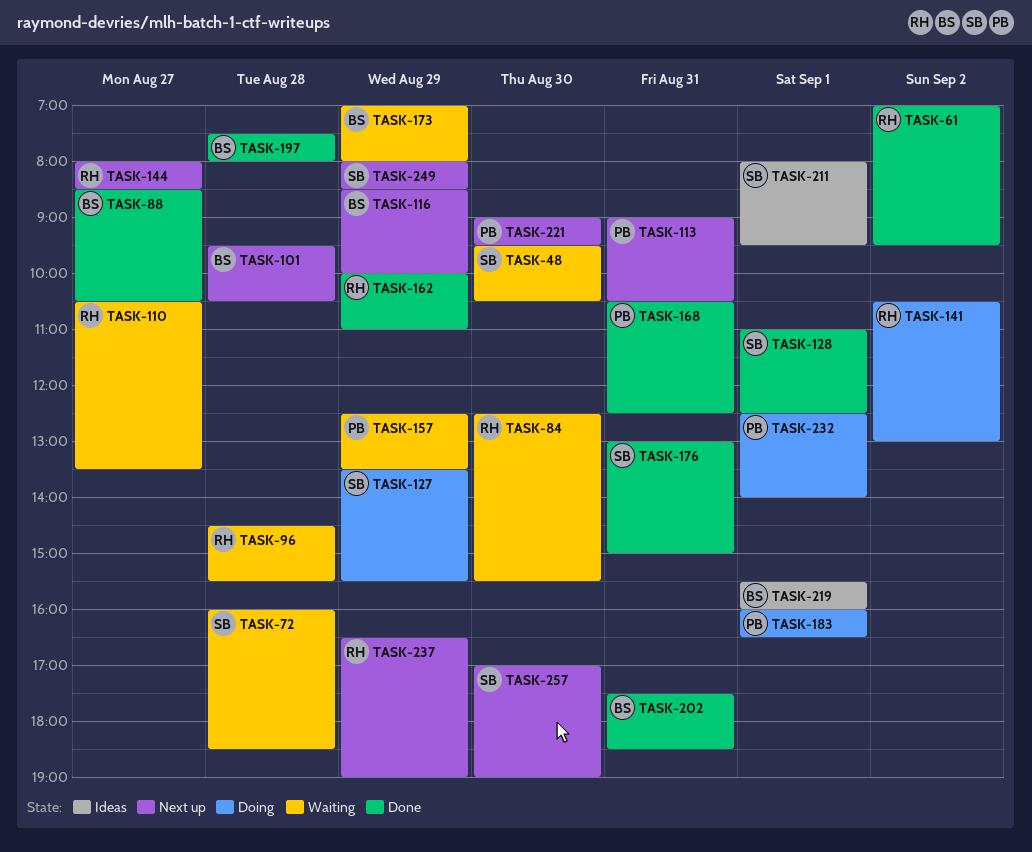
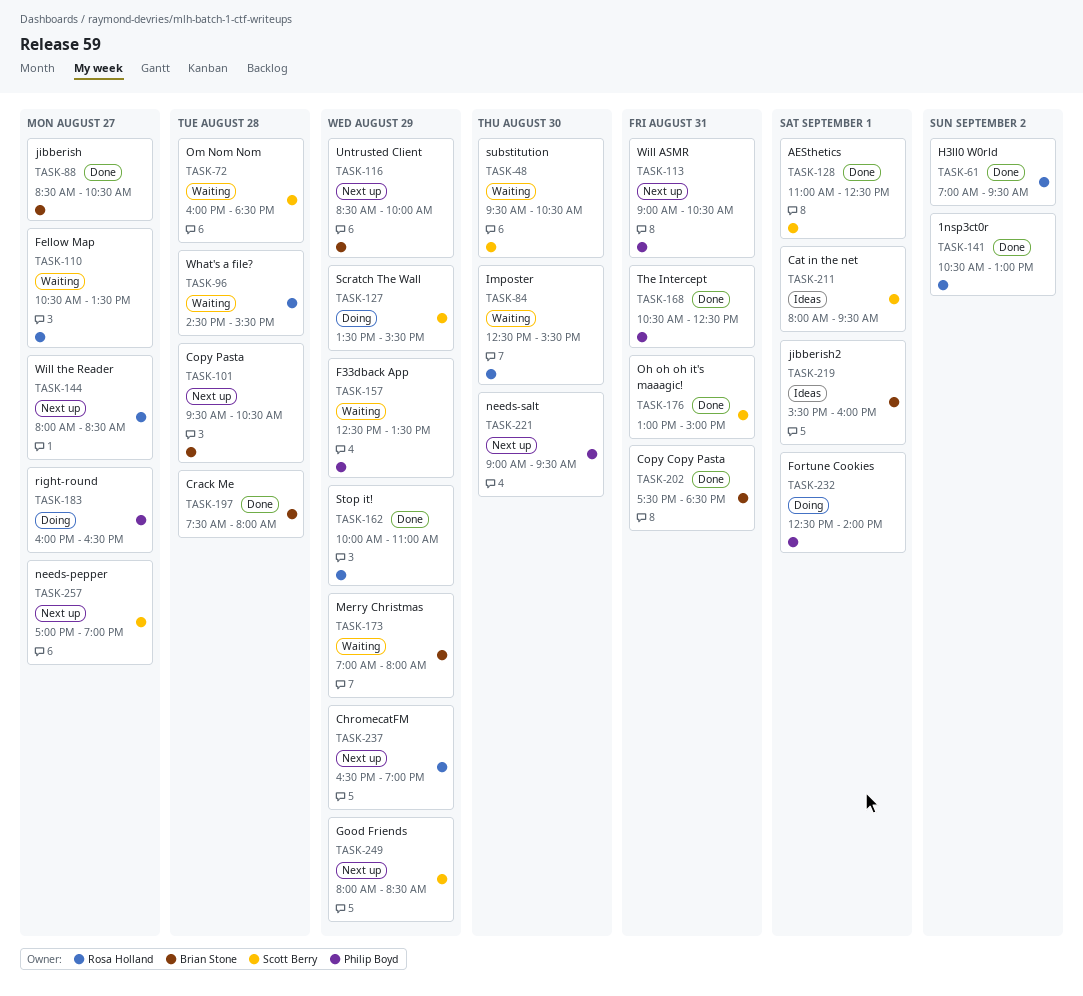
TASK-141, status: Doing -> Done
TASK-183, day: Sep 1 -> Aug 27
TASK-257, day: Aug 30 -> Aug 27

